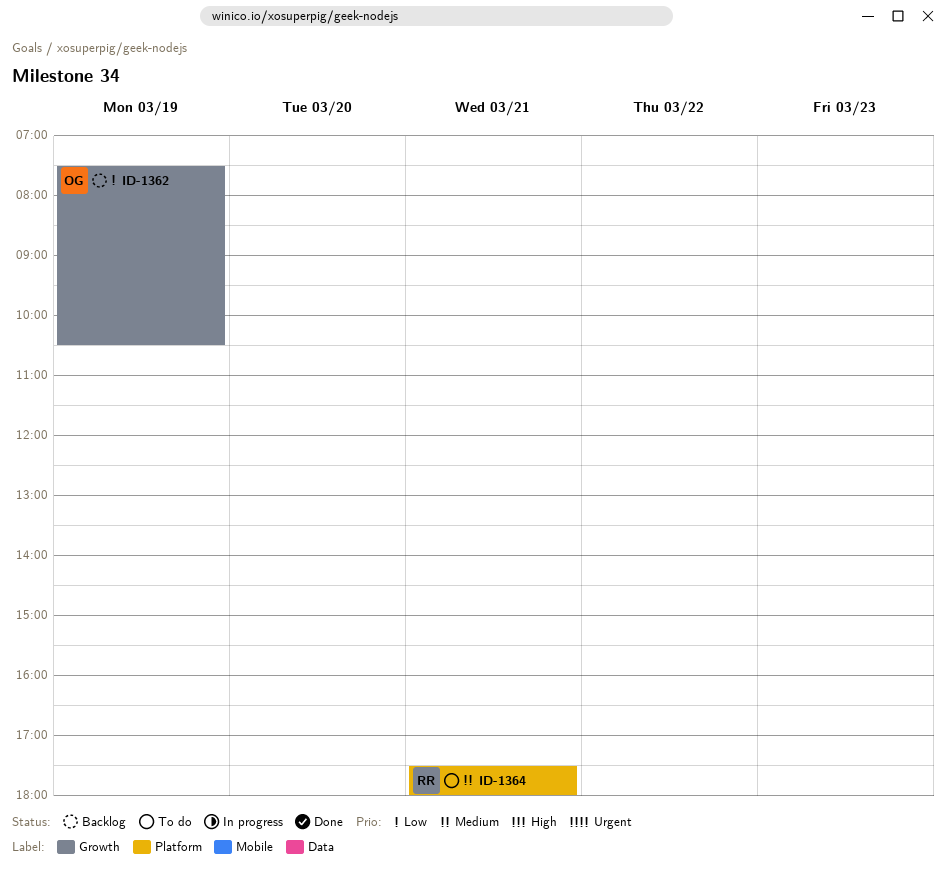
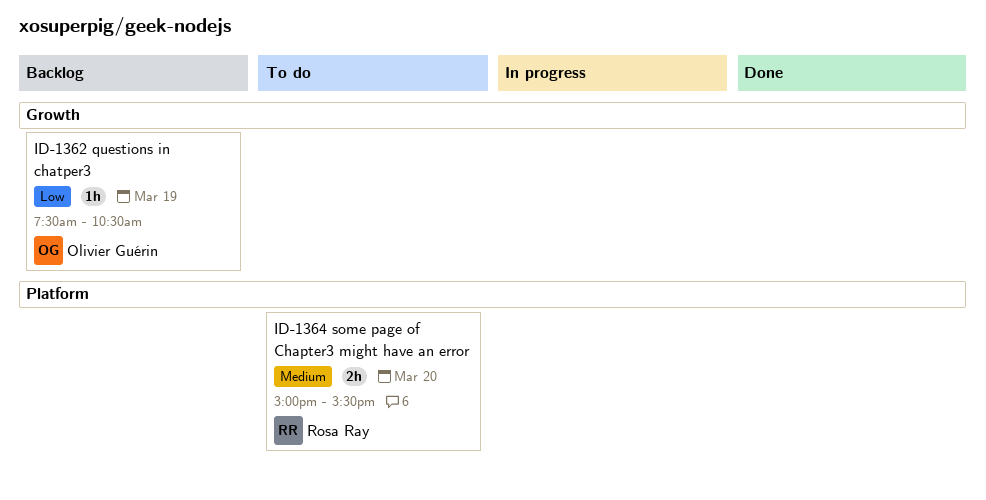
ID-1364, day: Mar 21 -> Mar 20
ID-1364, begins: 17:30 -> 15:00
ID-1364, ends: 18:00 -> 15:30

